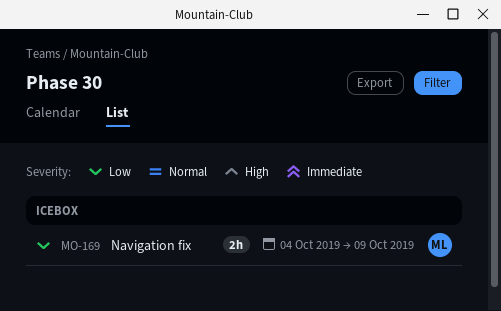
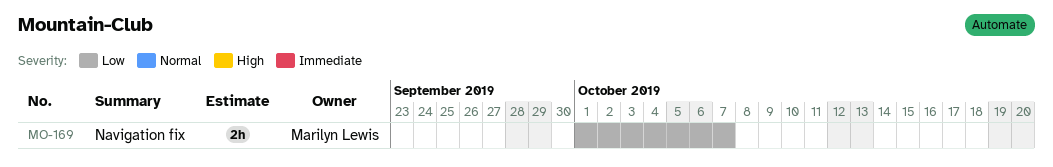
MO-169, start: Oct 4 -> Oct 1
MO-169, due: Oct 9 -> Oct 7

